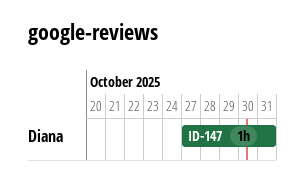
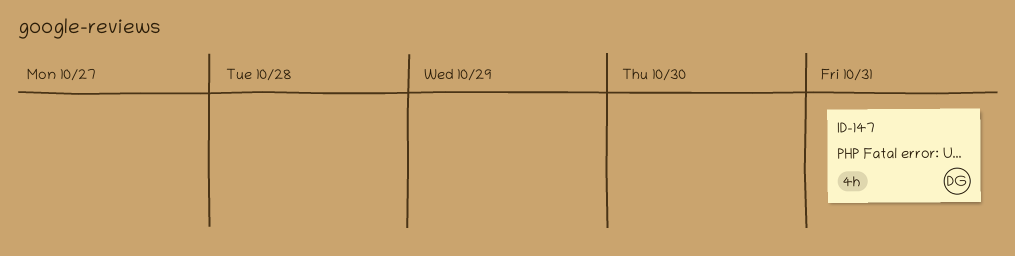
ID-147, estimate: 1h -> 4h

